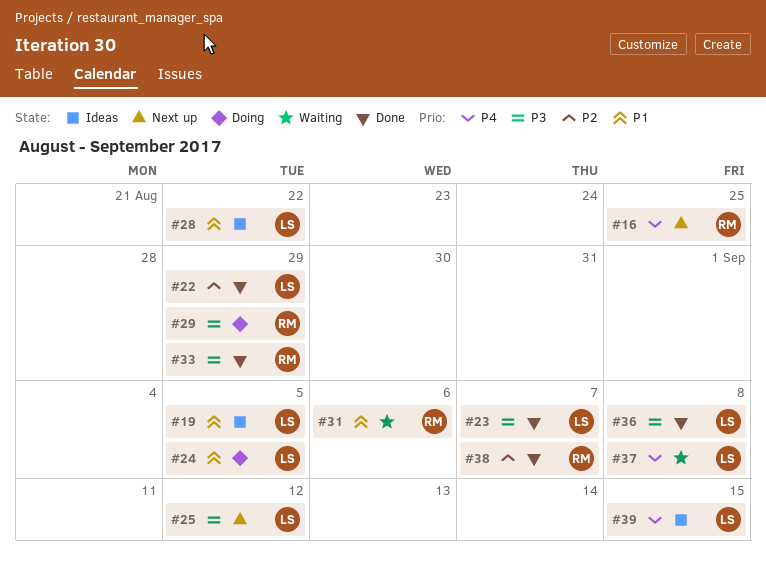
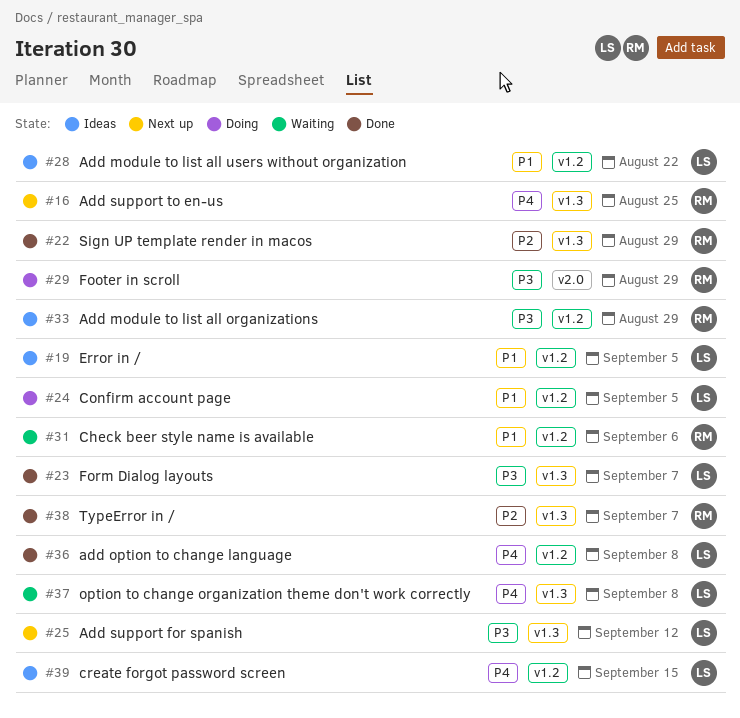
#22, owner: LS -> RM
#33, status: Done -> Ideas
#36, priority: P3 -> P4

